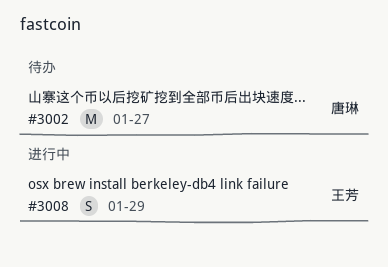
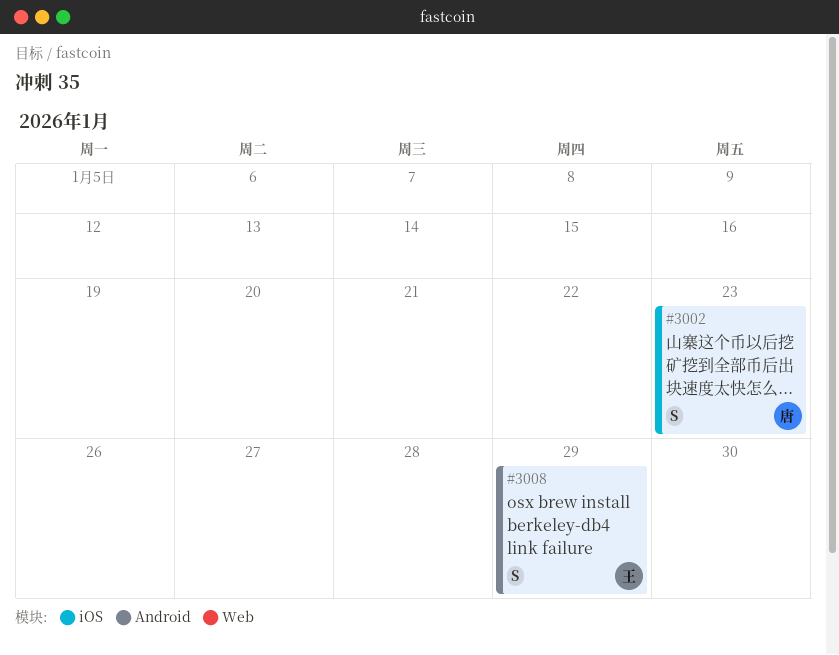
#3002, estimate: M -> S
#3002, due: Jan 27 -> Jan 23

